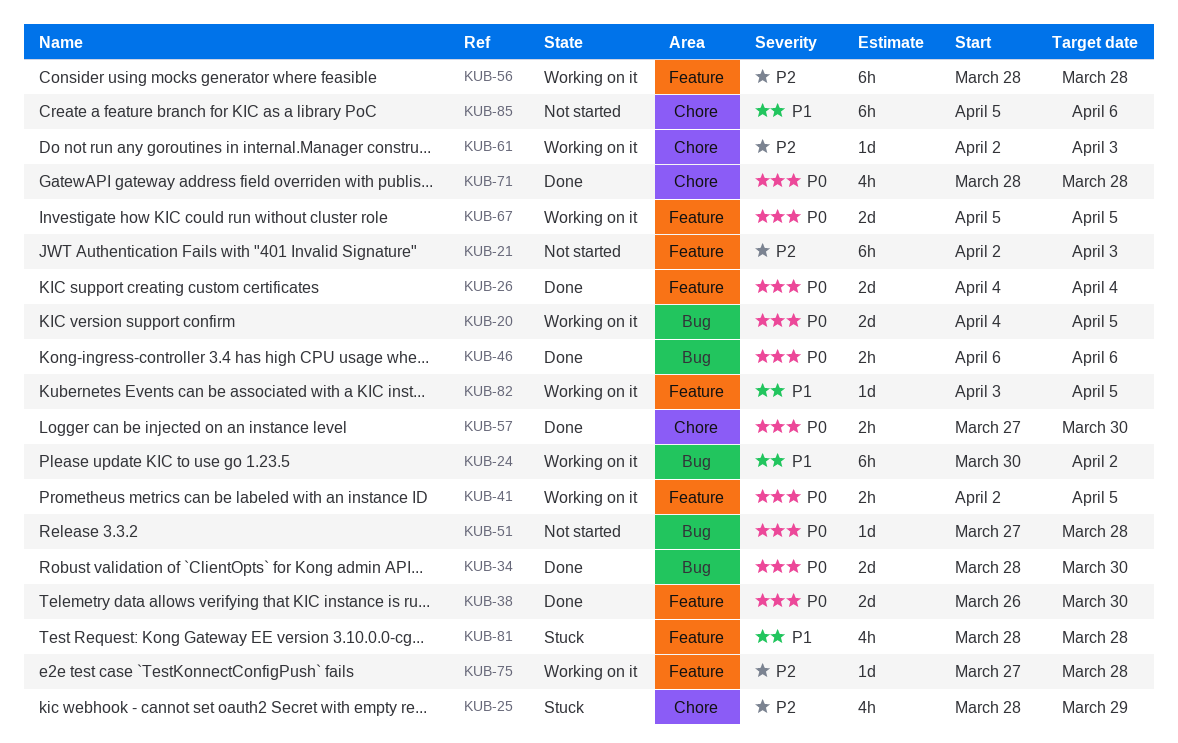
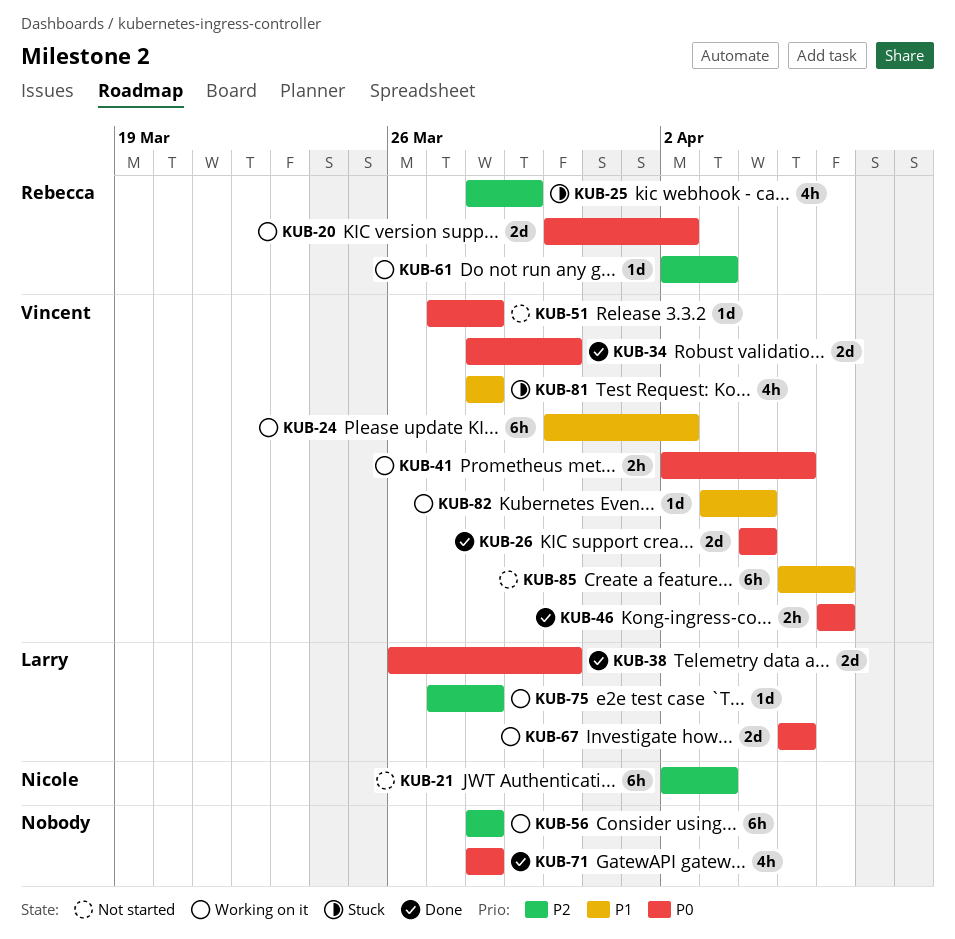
KUB-20, start: Apr 4 -> Mar 30
KUB-20, due: Apr 5 -> Apr 2
KUB-57: present -> none
KUB-82, due: Apr 5 -> Apr 4

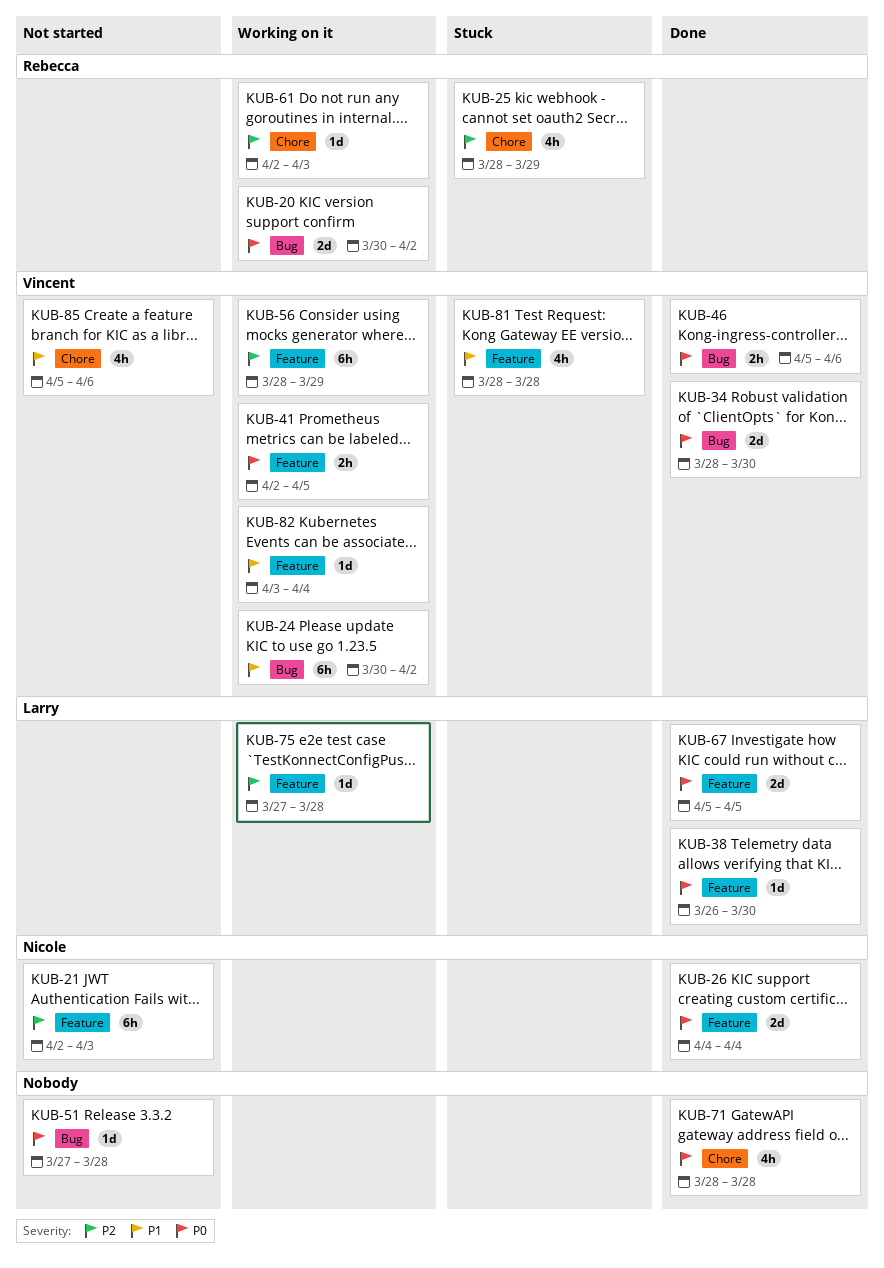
KUB-26, owner: Vincent -> Nicole
KUB-38, estimate: 2d -> 1d
KUB-46, start: Apr 6 -> Apr 5
KUB-51, owner: Vincent -> none
KUB-56, owner: none -> Vincent
KUB-56, due: Mar 28 -> Mar 29
KUB-67, status: Working on it -> Done
KUB-85, estimate: 6h -> 4h

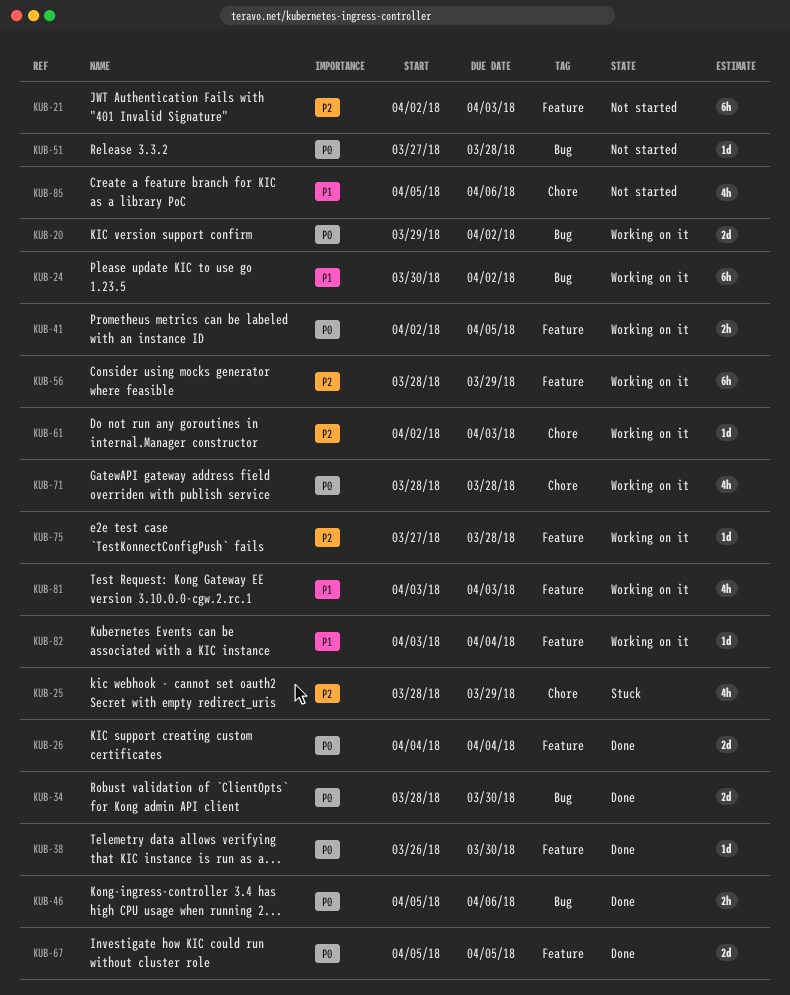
KUB-20, start: Mar 30 -> Mar 29
KUB-71, status: Done -> Working on it
KUB-81, status: Stuck -> Working on it
KUB-81, start: Mar 28 -> Apr 3
KUB-81, due: Mar 28 -> Apr 3

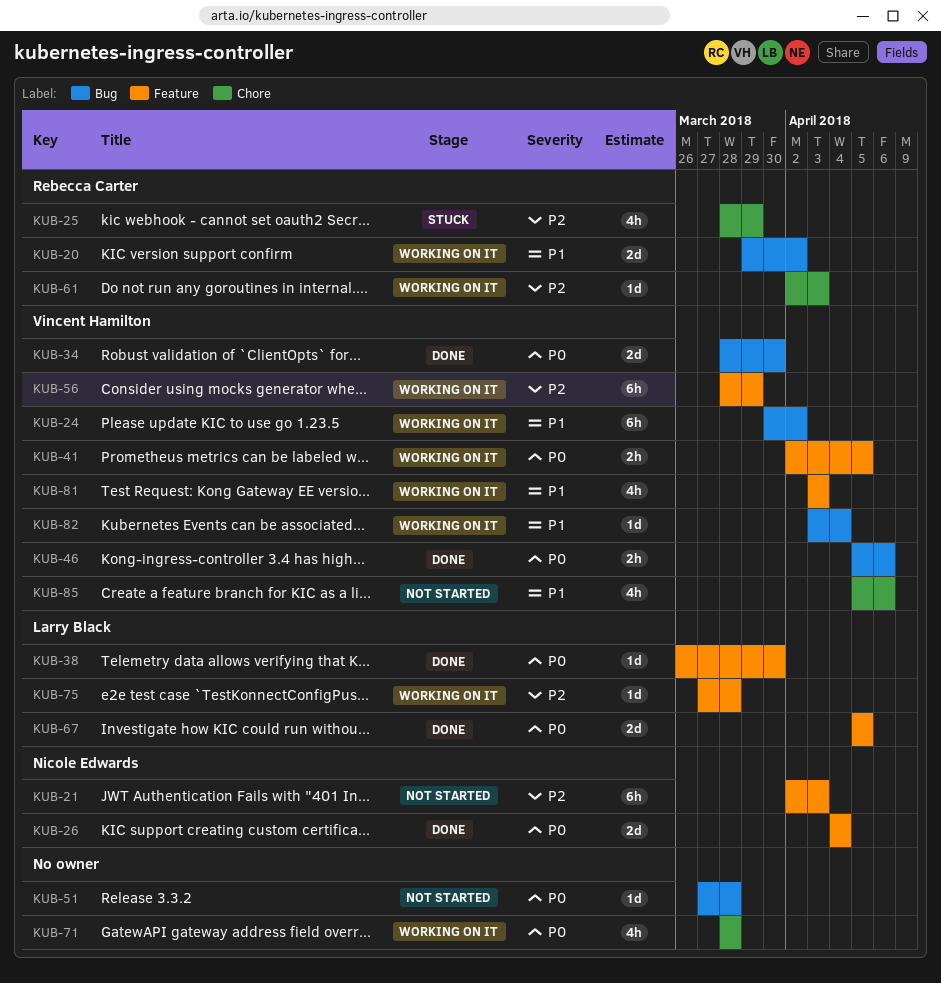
KUB-20, priority: P0 -> P1
KUB-82, label: Feature -> Bug

